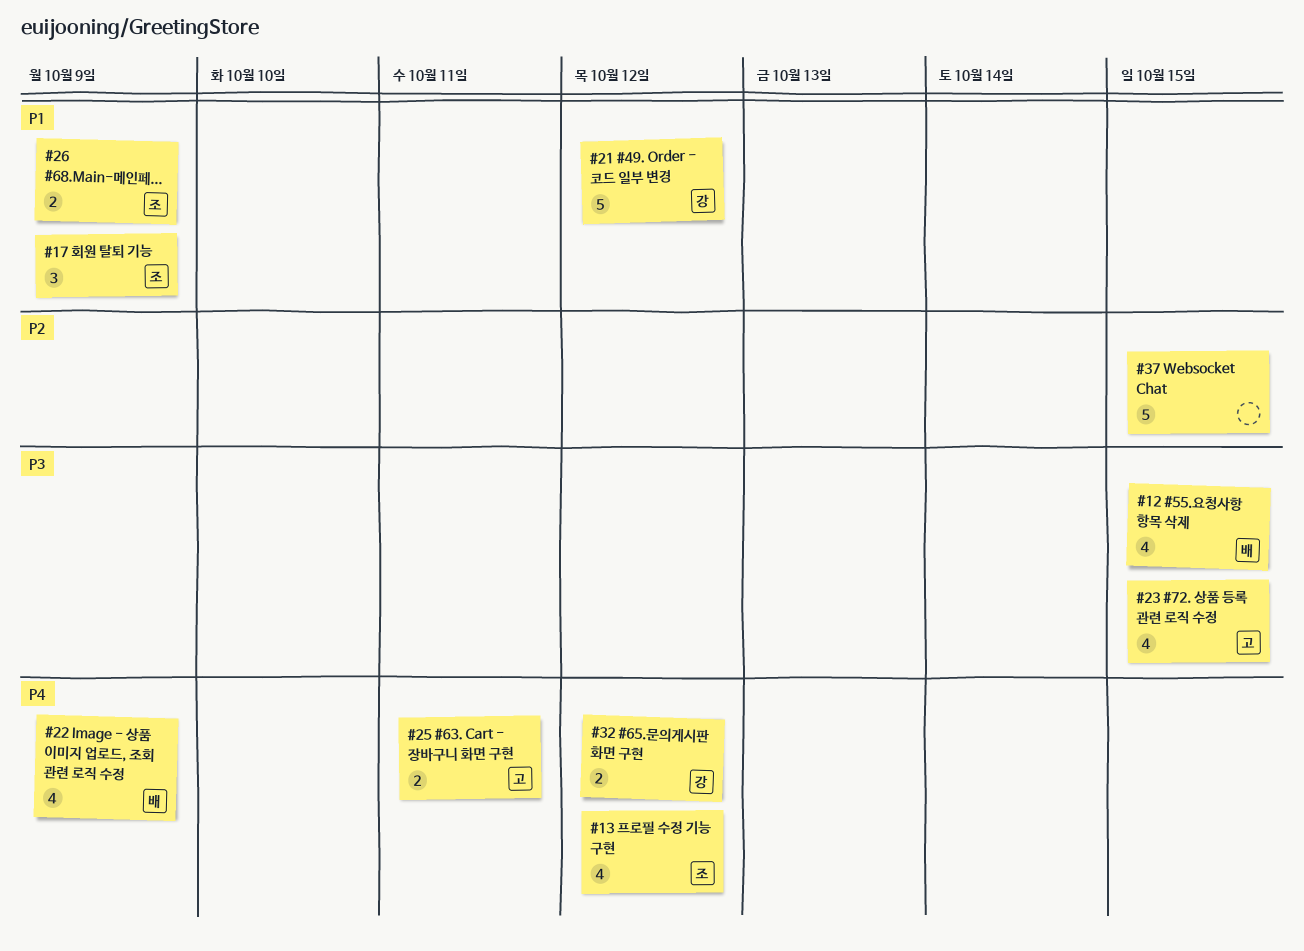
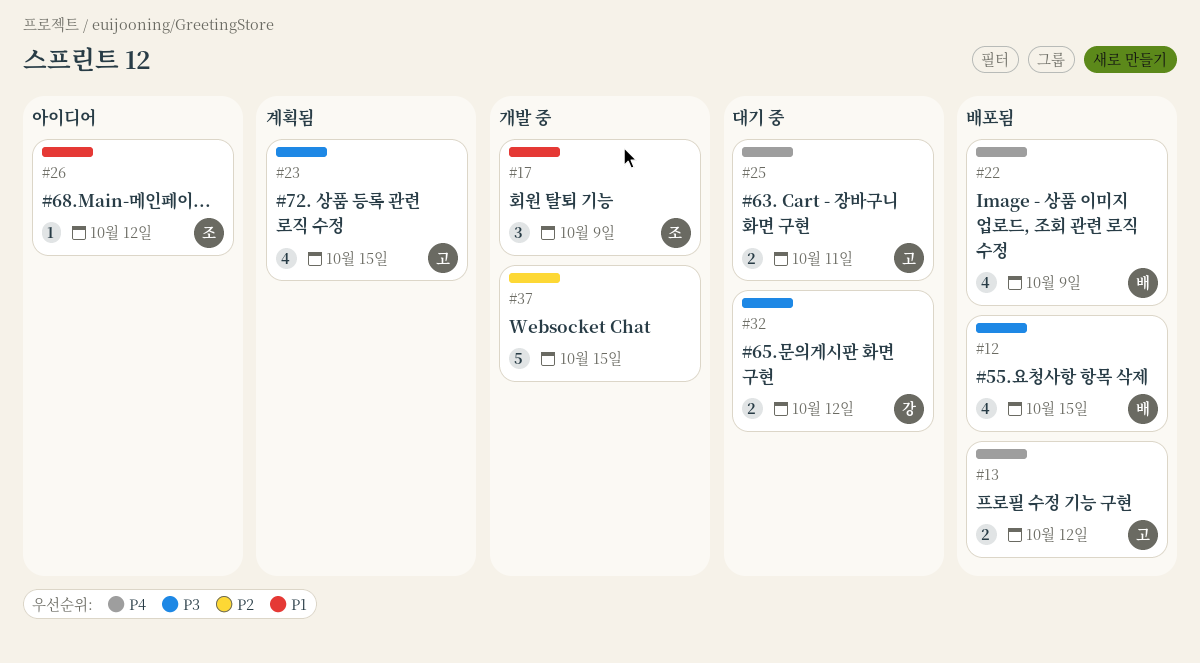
#13, owner: 조 -> 고
#13, estimate: 4 -> 2
#21: present -> none
#26, estimate: 2 -> 1
#26, due: Oct 9 -> Oct 12
#32, priority: P4 -> P3

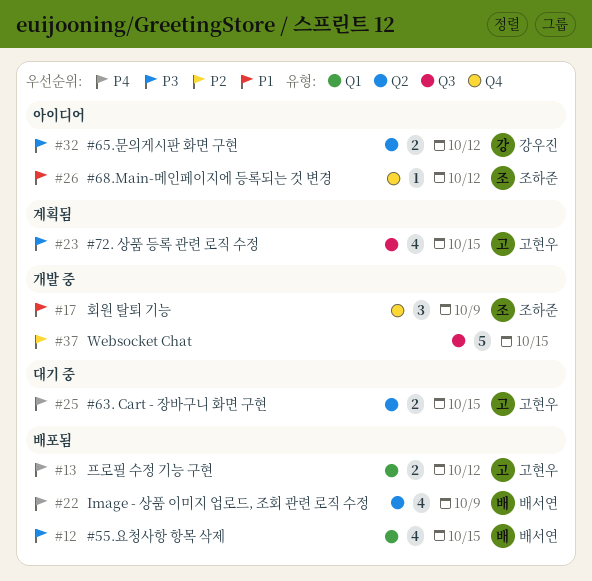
#25, due: Oct 11 -> Oct 15
#32, status: 대기 중 -> 아이디어

